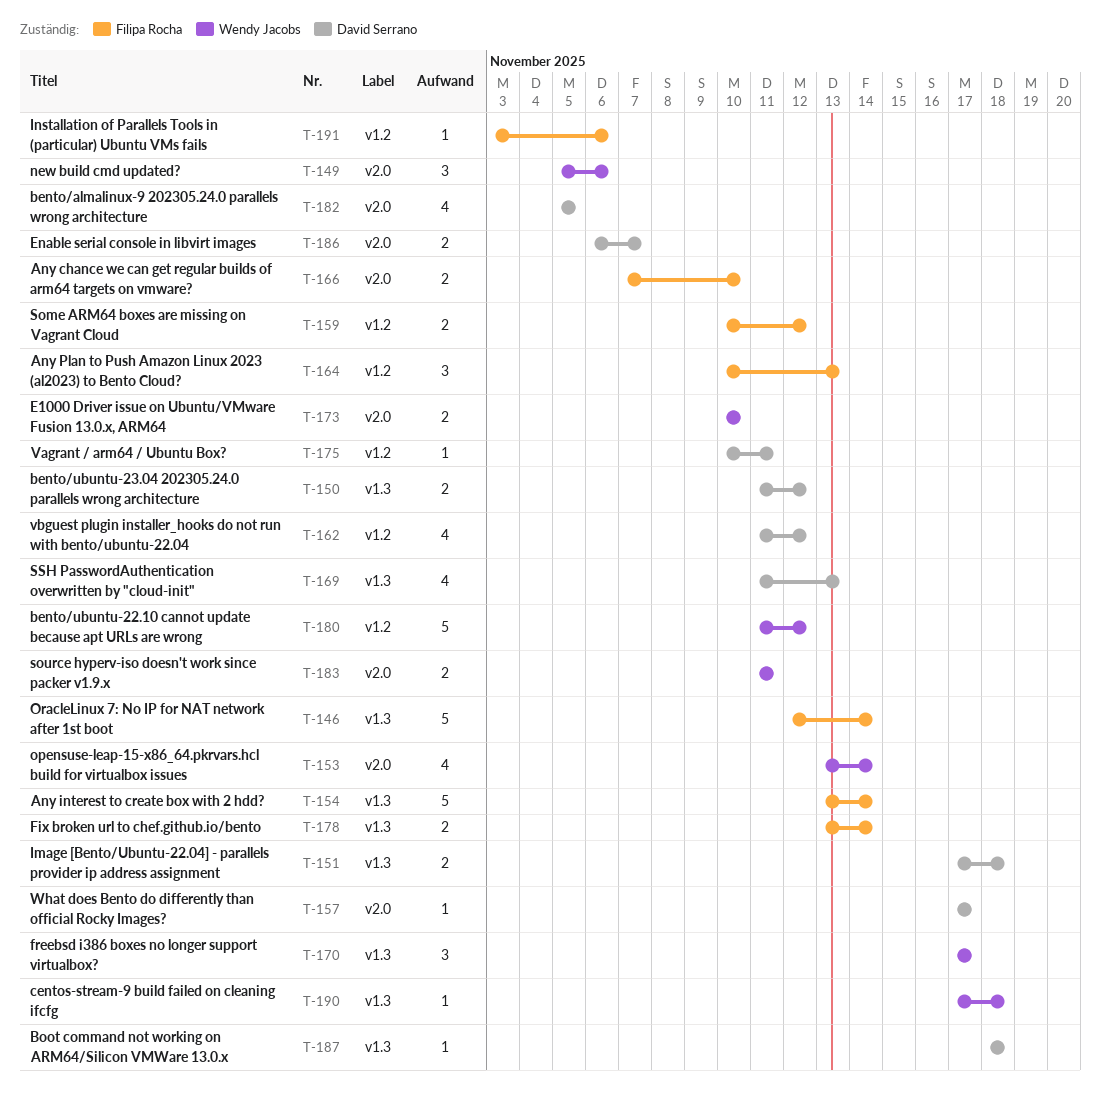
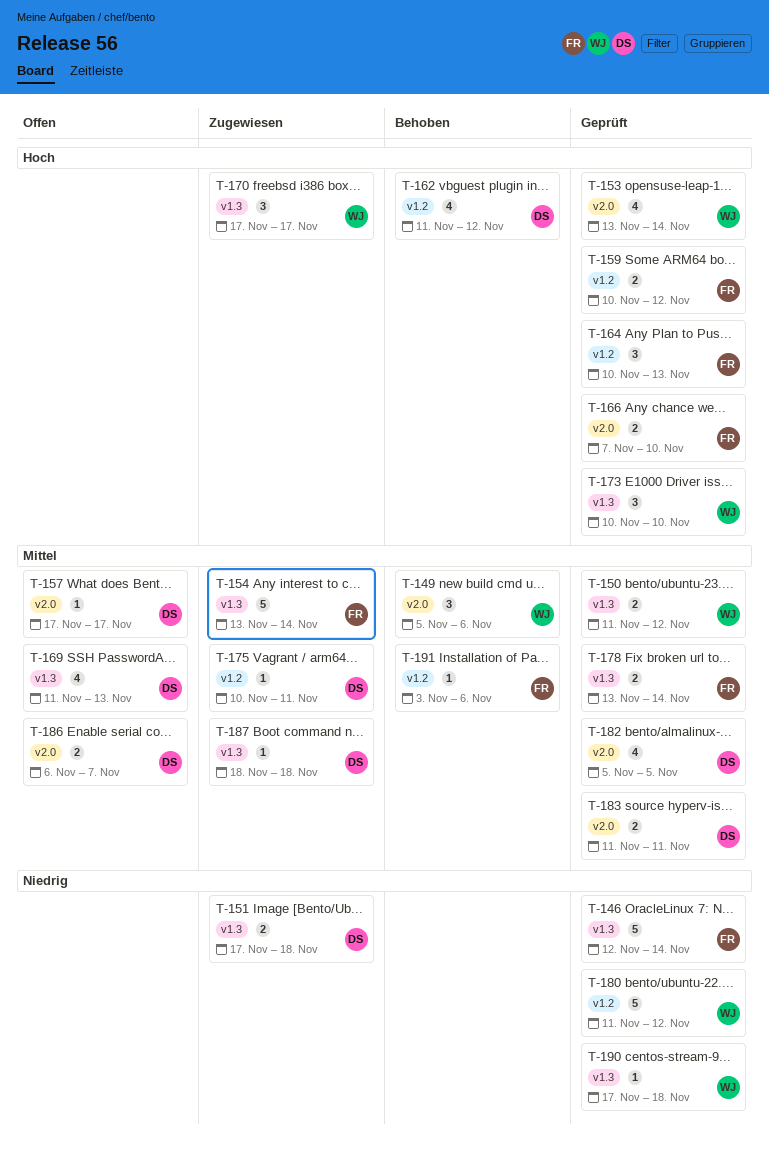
T-150, owner: David Serrano -> Wendy Jacobs
T-173, label: v2.0 -> v1.3
T-173, estimate: 2 -> 3
T-183, owner: Wendy Jacobs -> David Serrano

